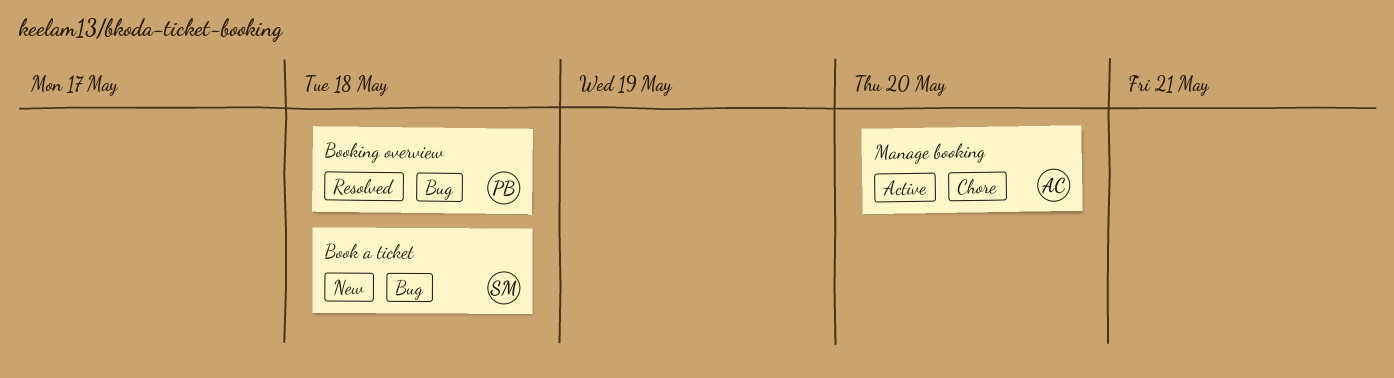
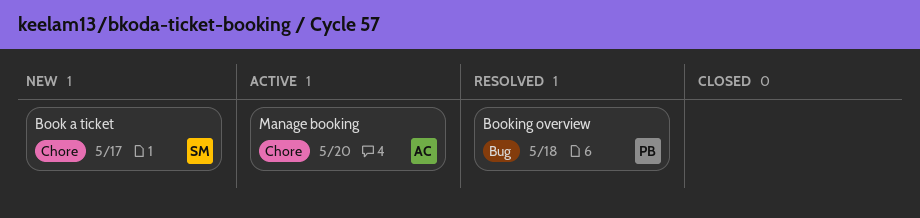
Book a ticket, label: Bug -> Chore
Book a ticket, due: May 18 -> May 17

